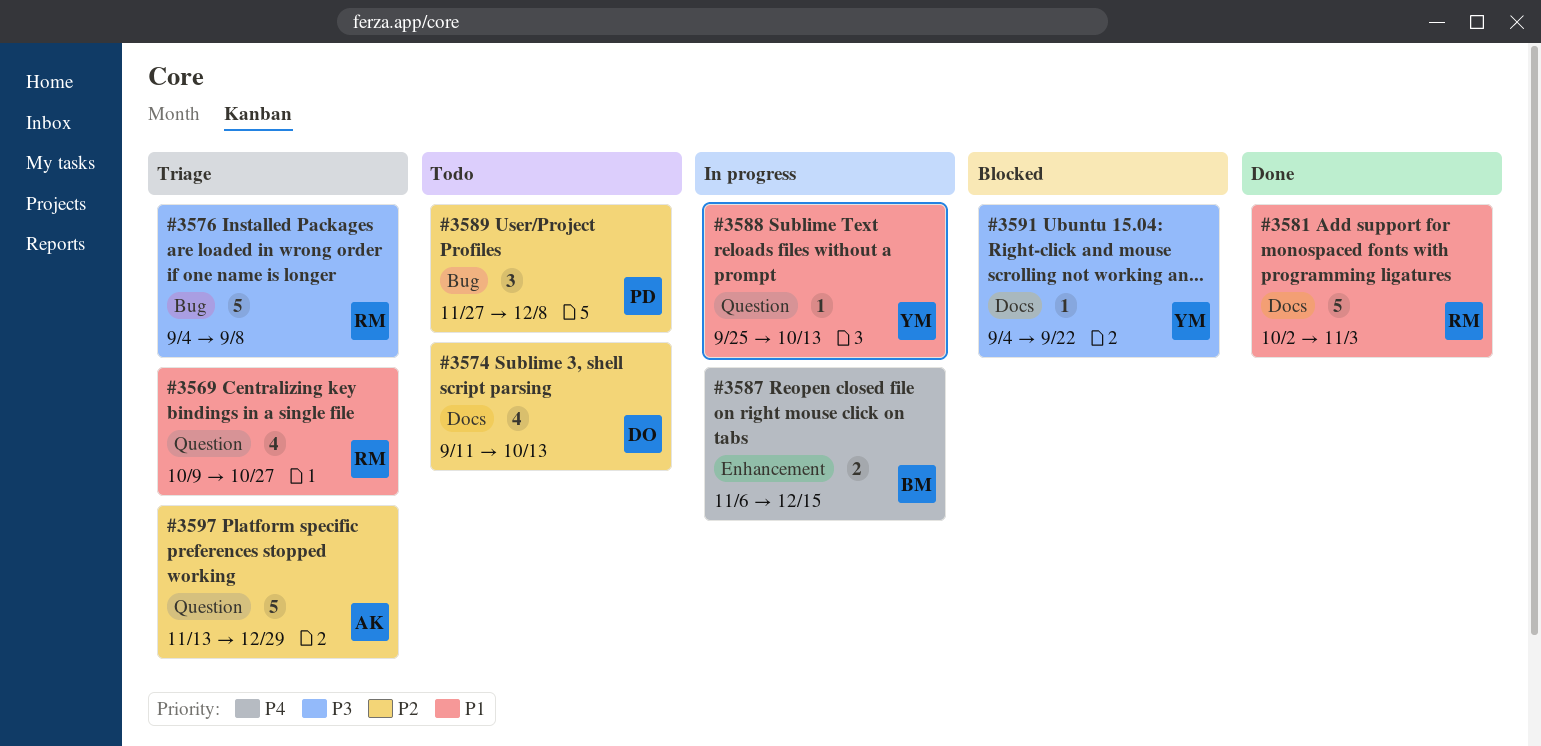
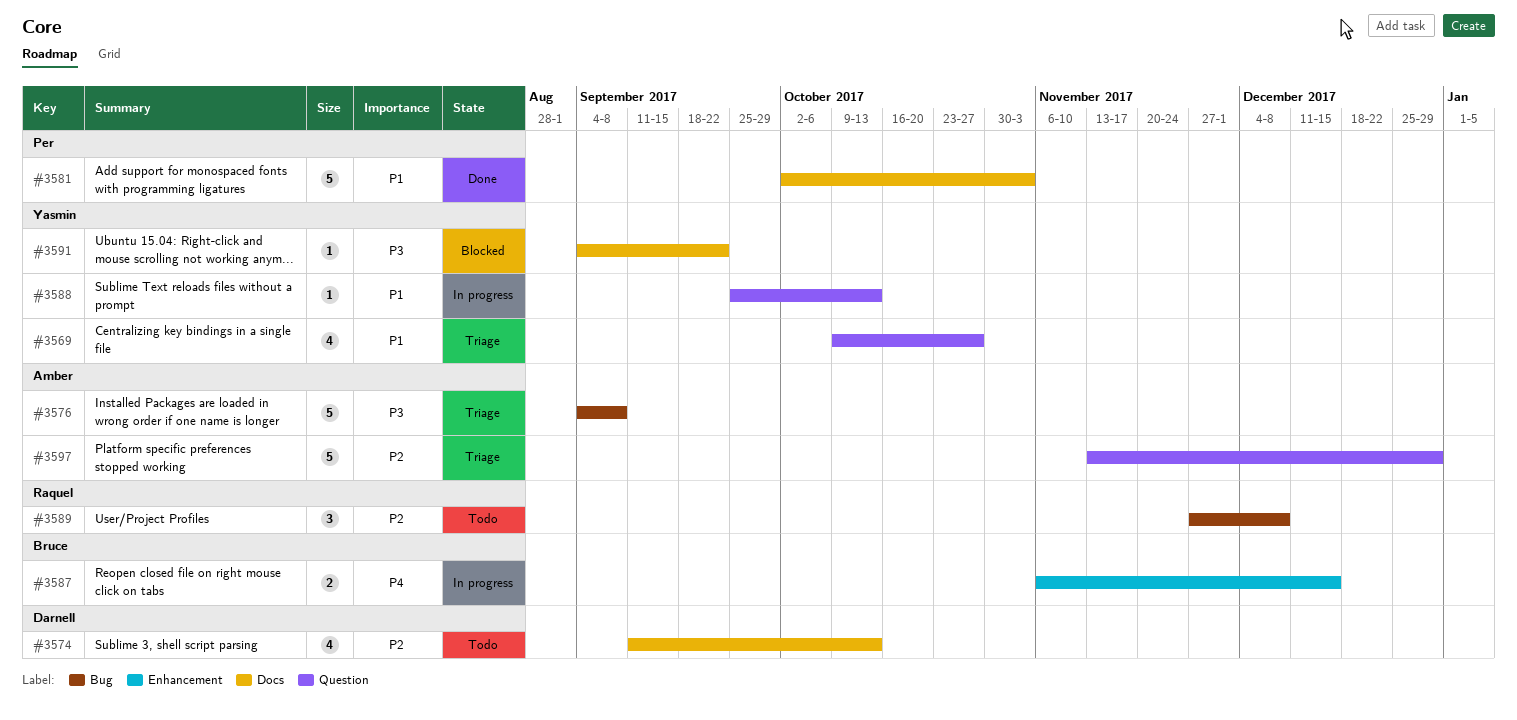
#3569, owner: Raquel -> Yasmin
#3576, owner: Raquel -> Amber
#3581, owner: Raquel -> Per
#3589, owner: Per -> Raquel

